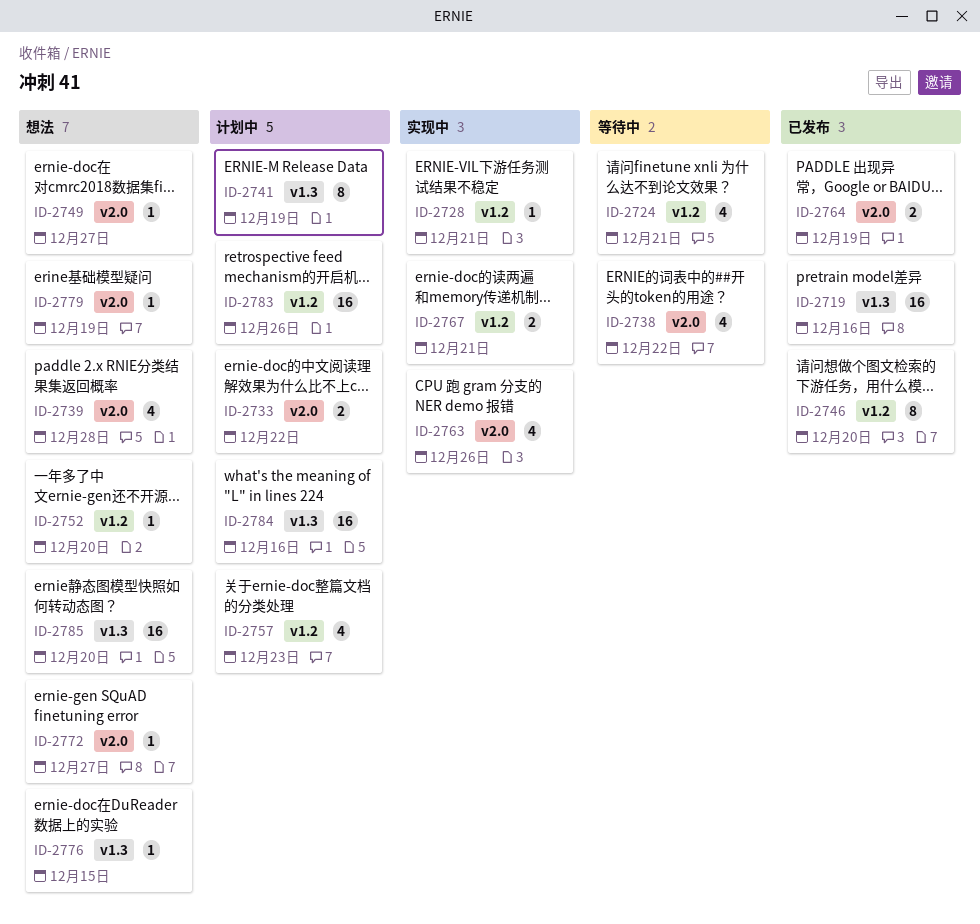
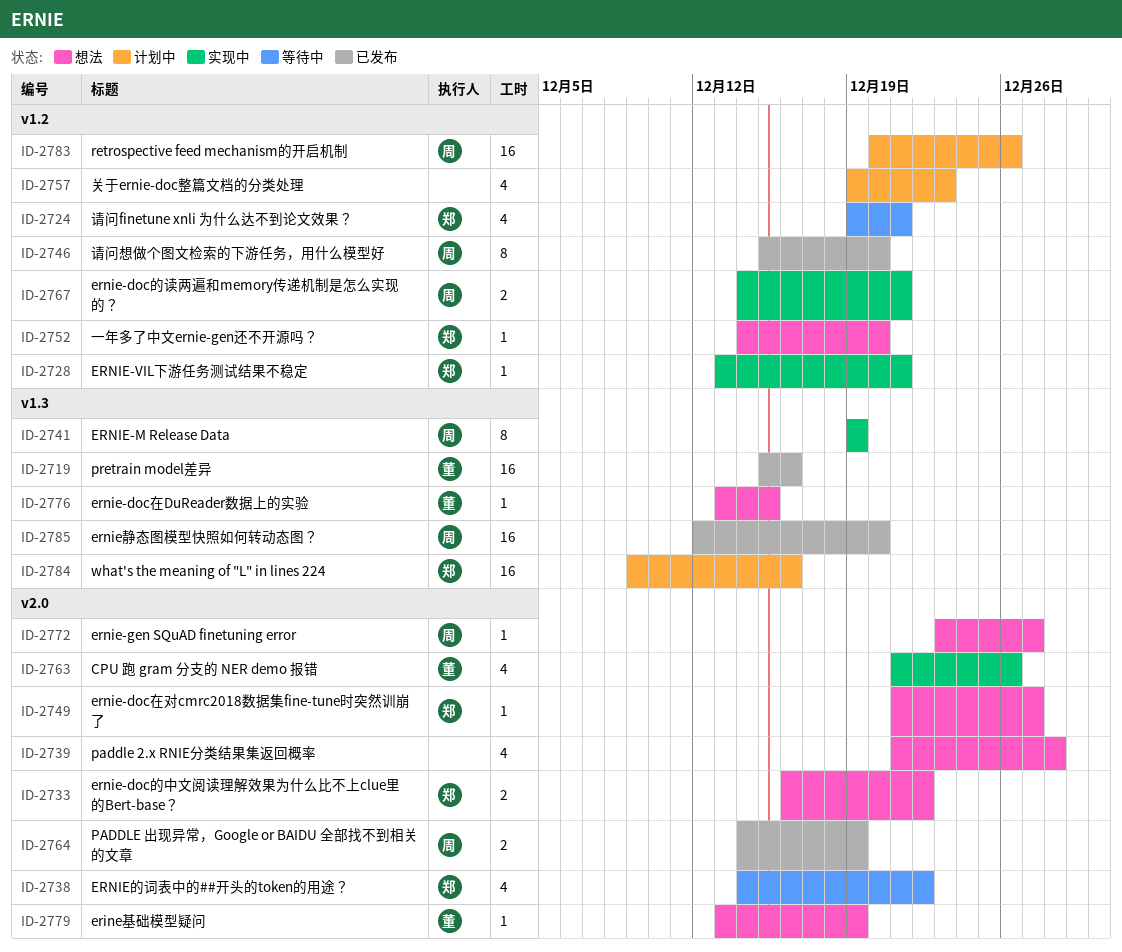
ID-2733, status: 计划中 -> 想法
ID-2741, status: 计划中 -> 实现中
ID-2785, status: 想法 -> 已发布

